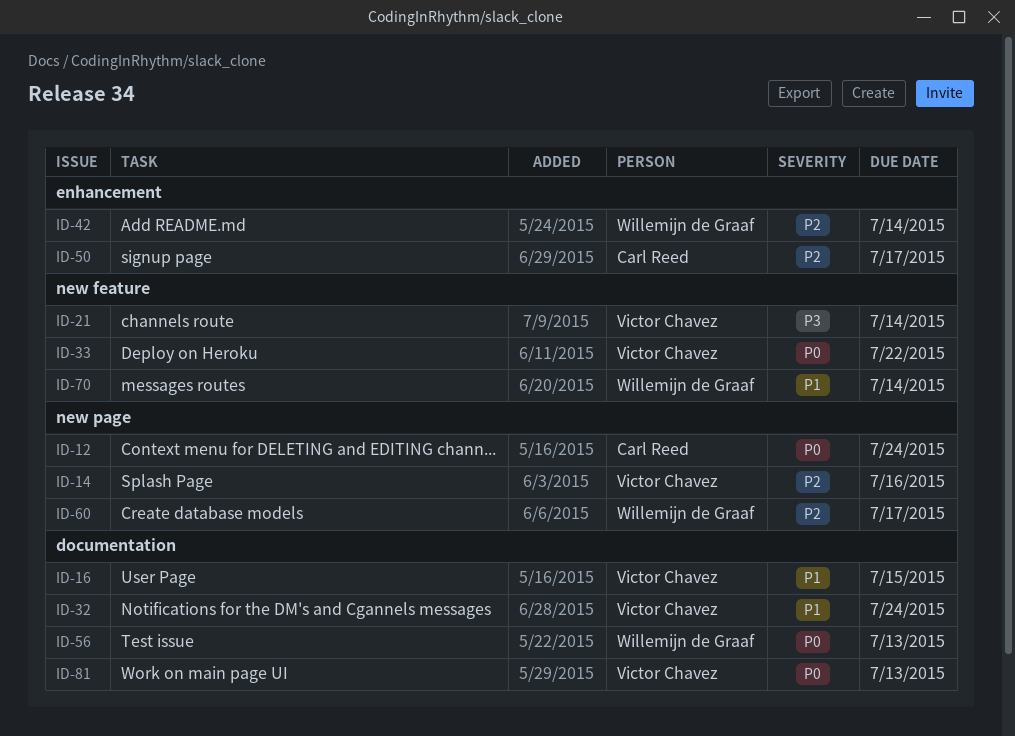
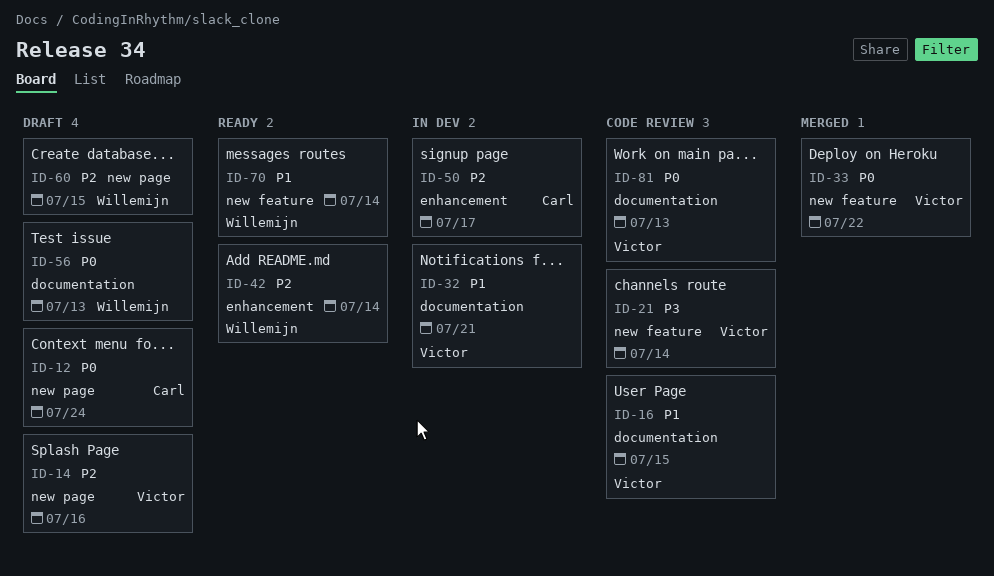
ID-32, due: Jul 24 -> Jul 21
ID-60, due: Jul 17 -> Jul 15

